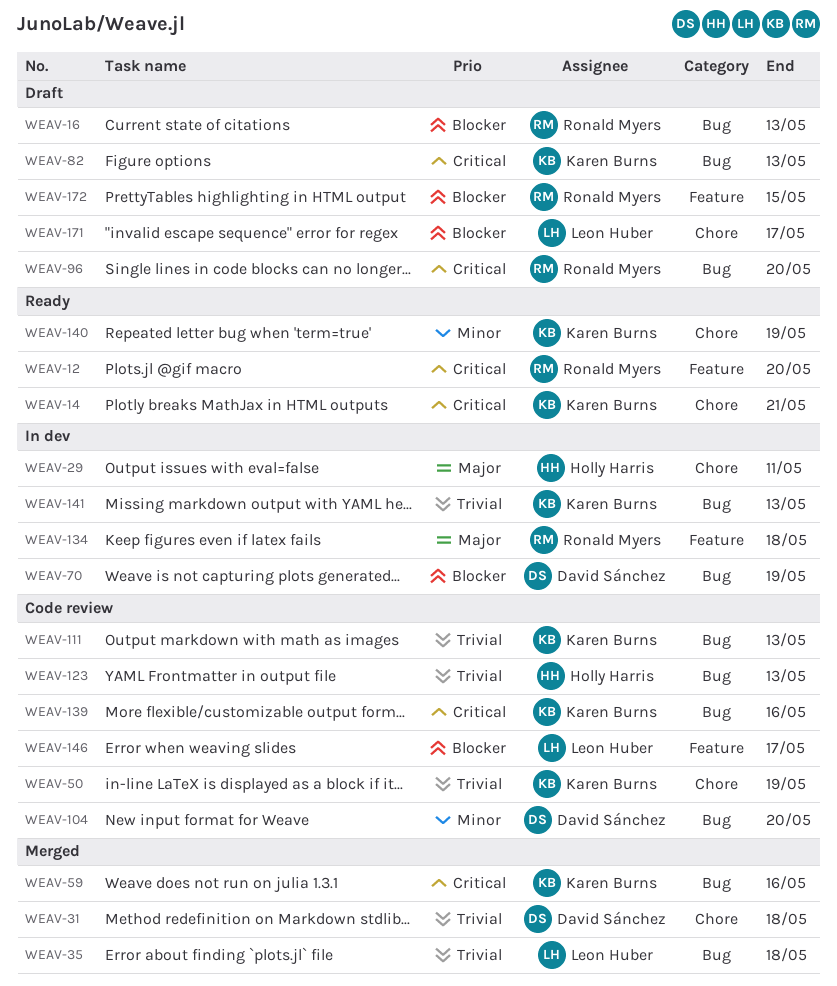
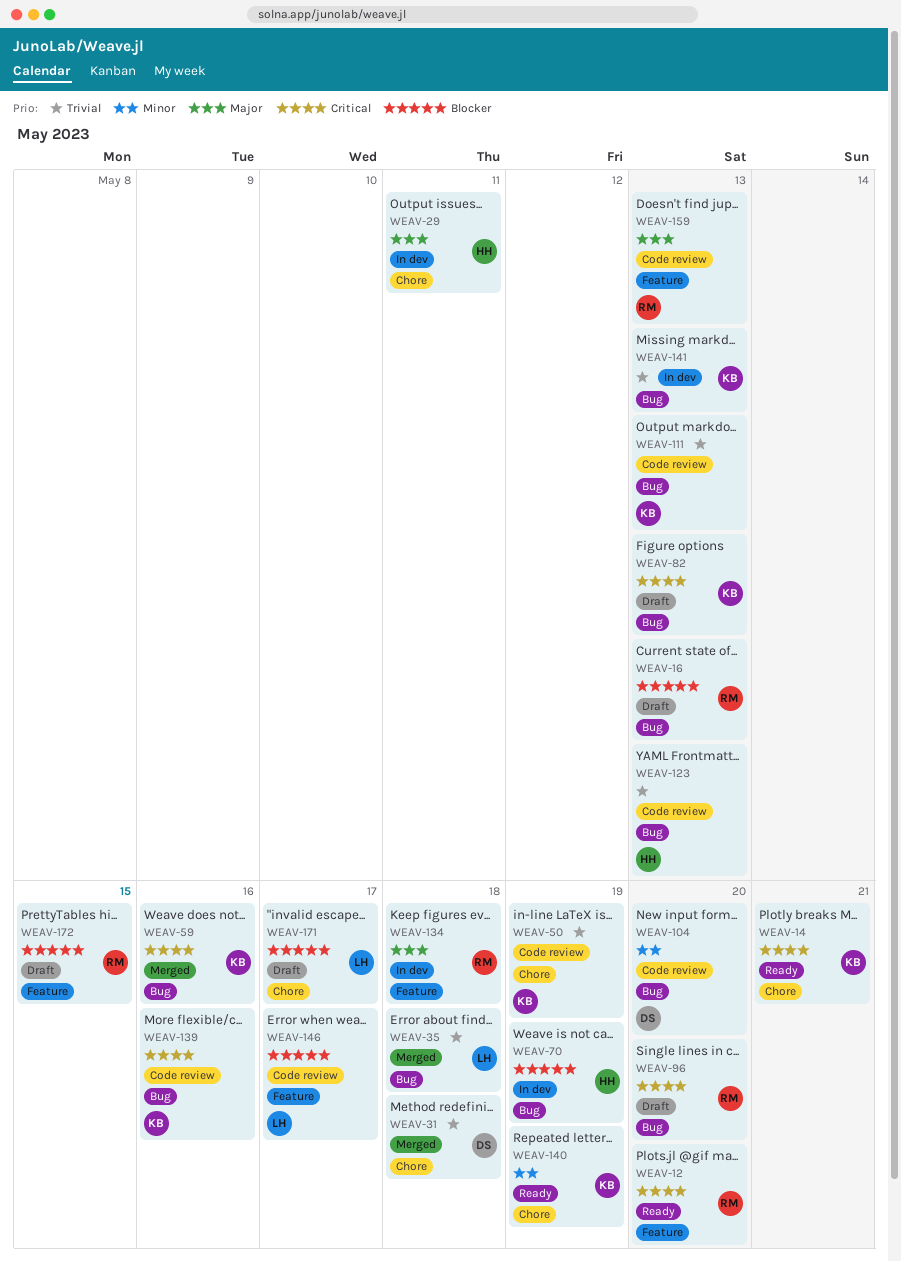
WEAV-70, owner: David Sánchez -> Holly Harris
WEAV-159: none -> present

